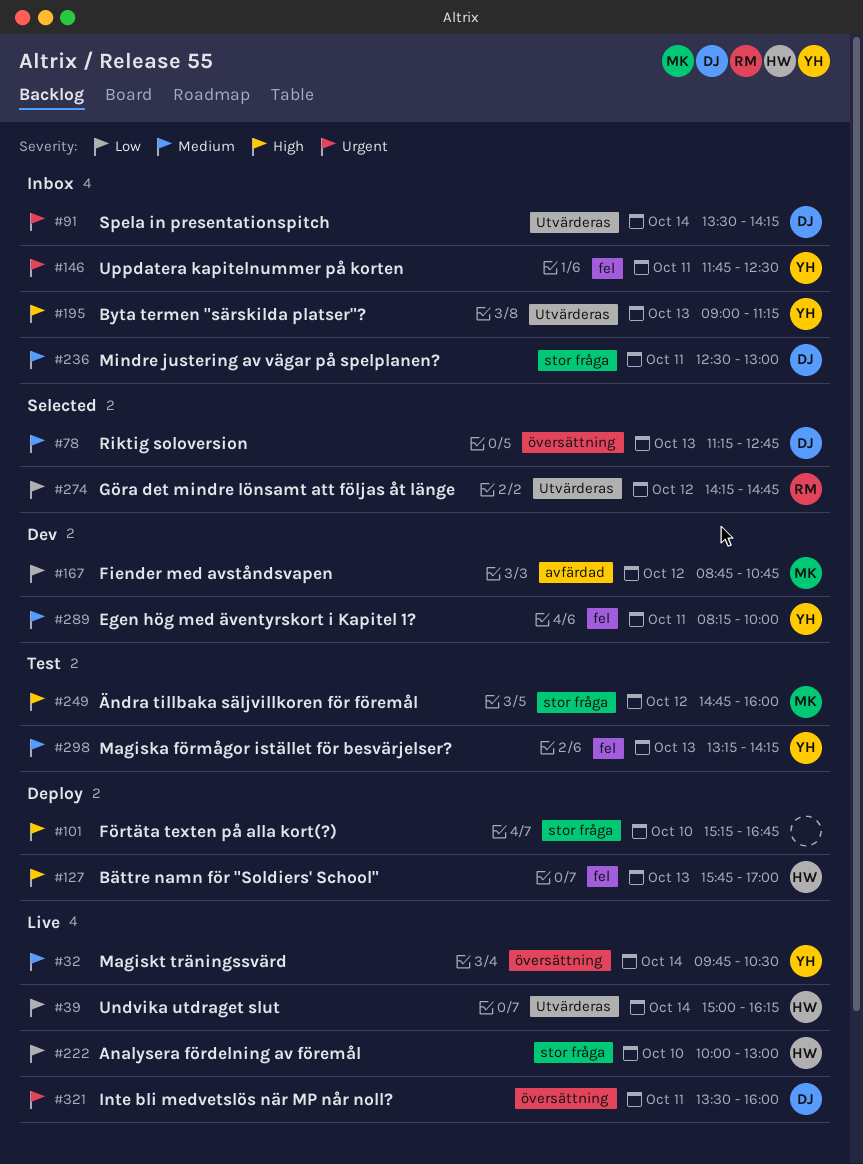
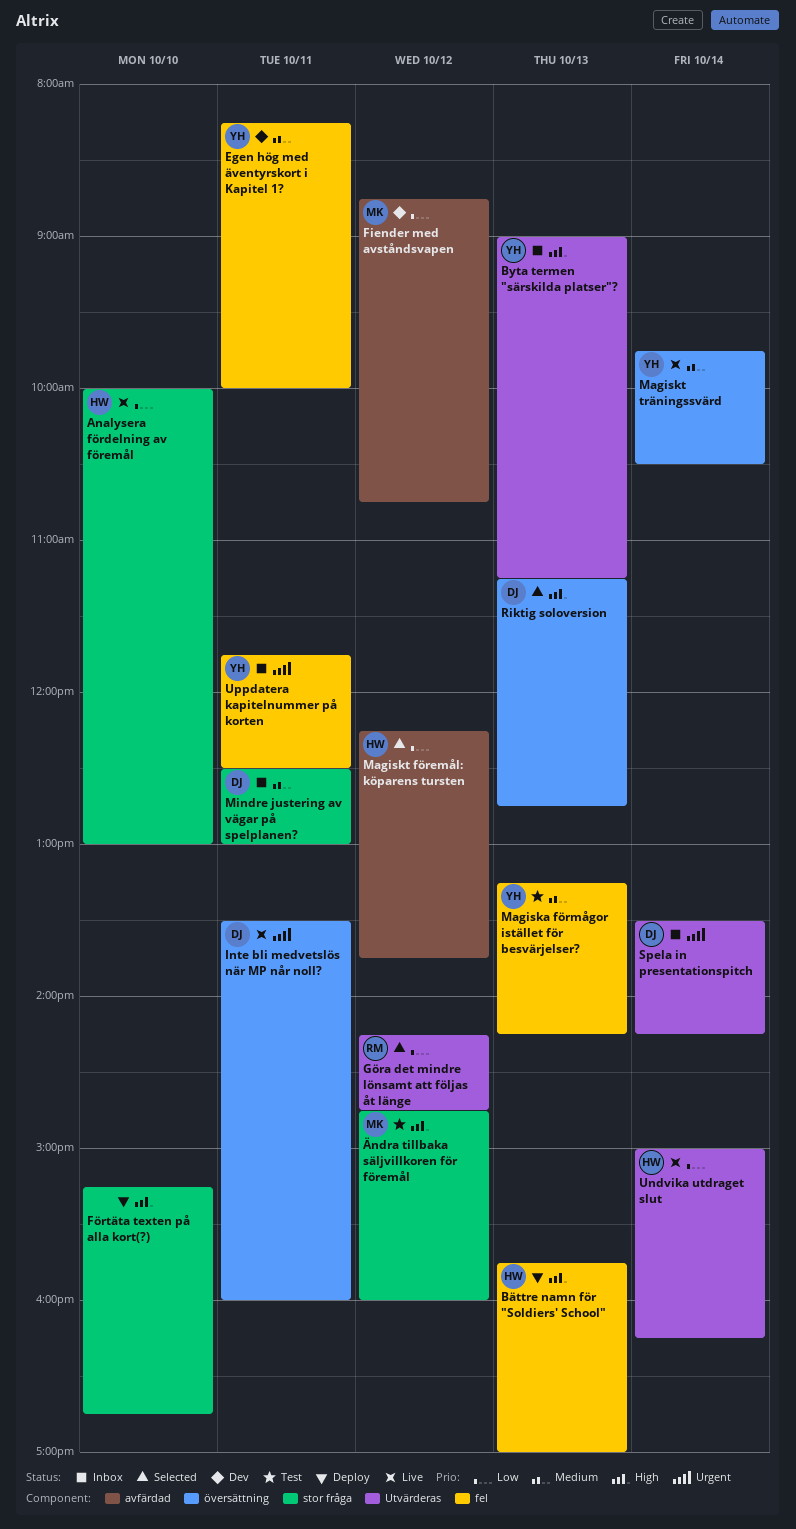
Magiskt föremål: köparens tursten: none -> present
Riktig soloversion, priority: Medium -> High

